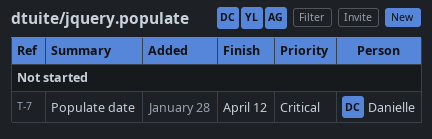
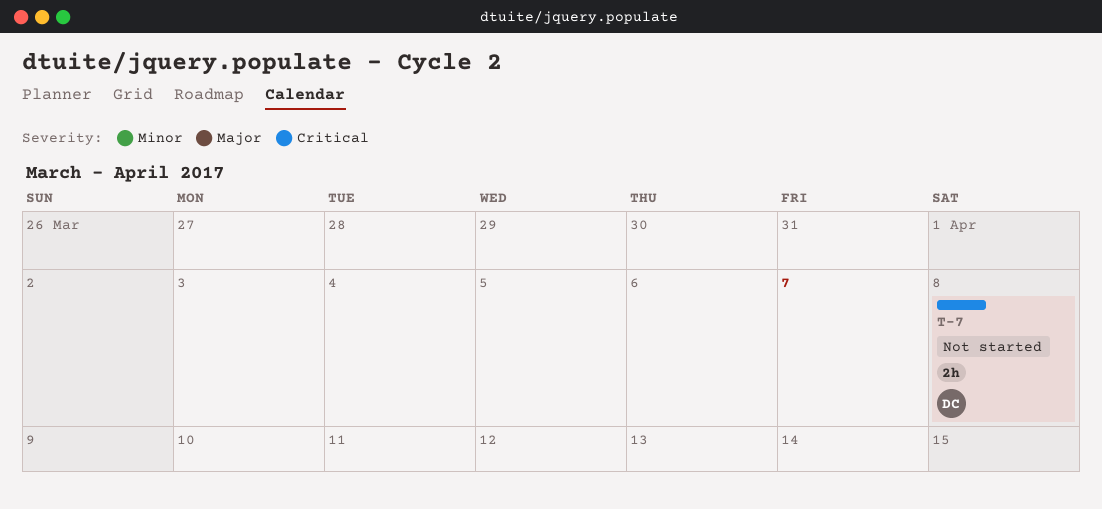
T-7, due: Apr 12 -> Apr 8

